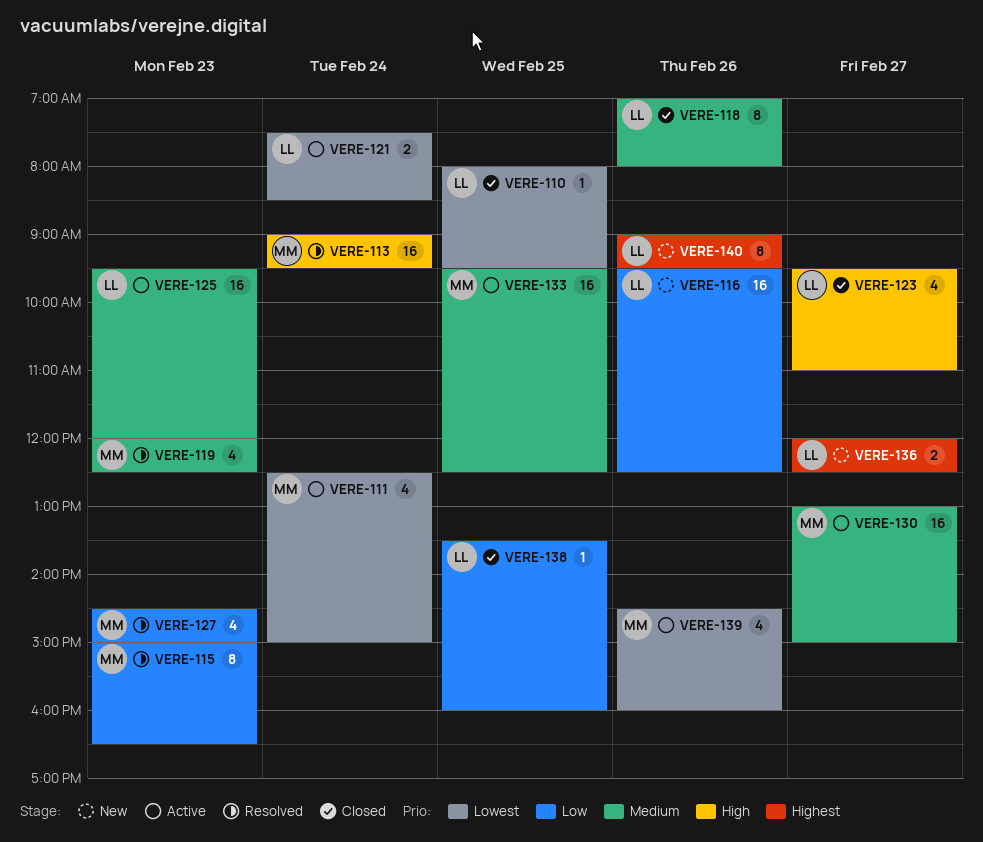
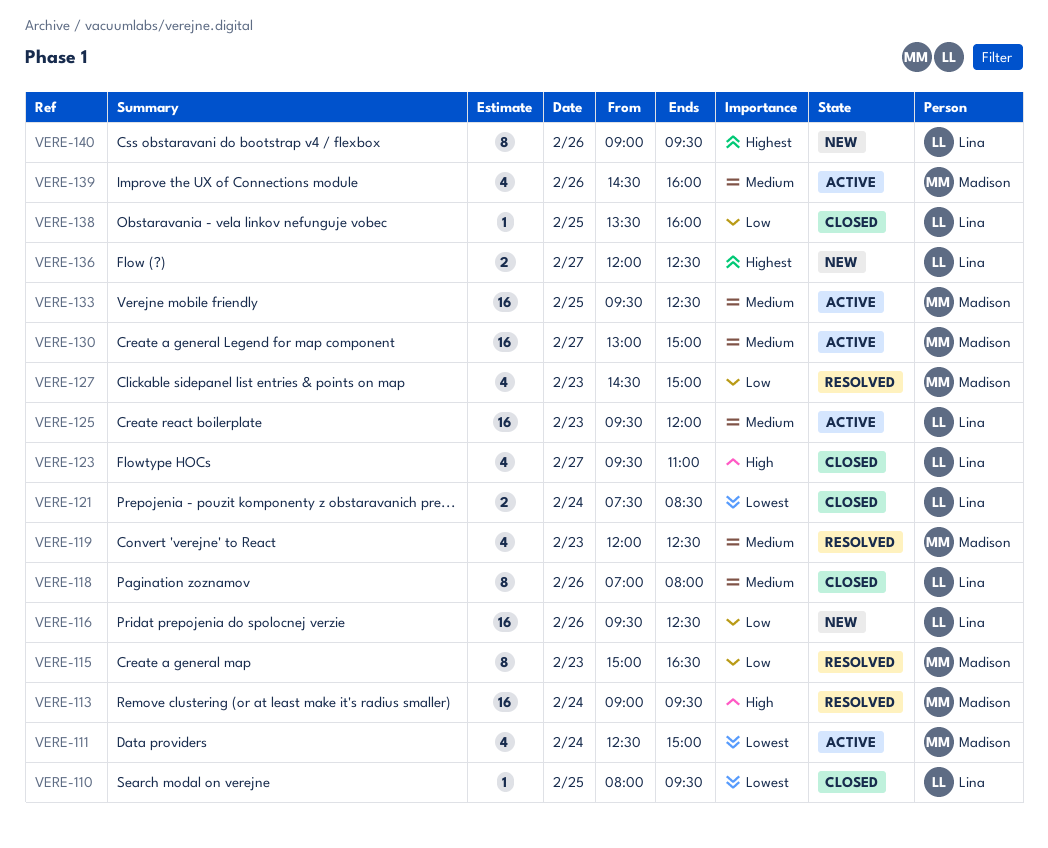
VERE-121, status: Active -> Closed
VERE-139, priority: Lowest -> Medium

